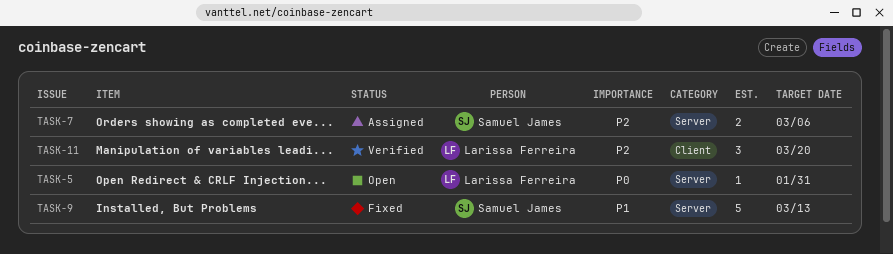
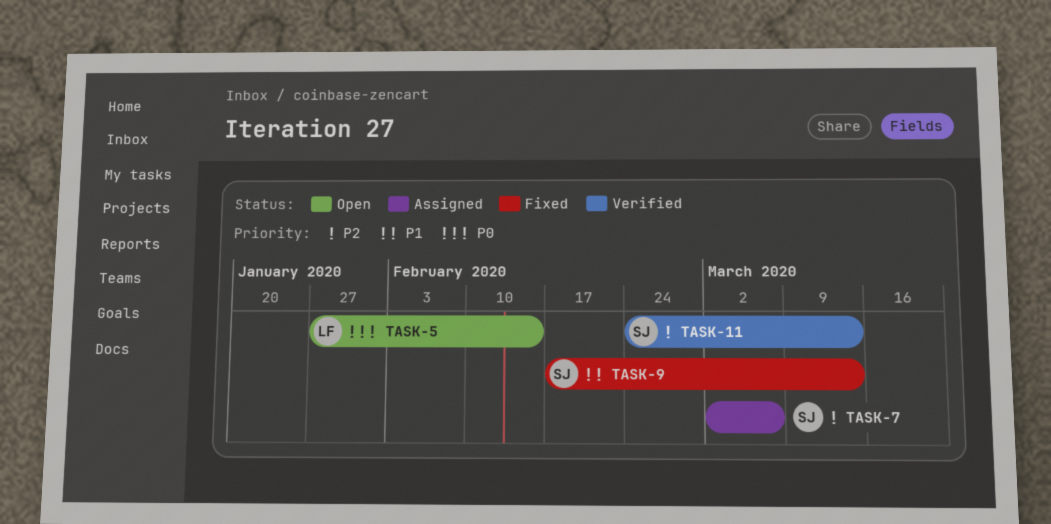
TASK-5, due: Jan 31 -> Feb 14
TASK-11, owner: Larissa Ferreira -> Samuel James
TASK-11, due: Mar 20 -> Mar 13

